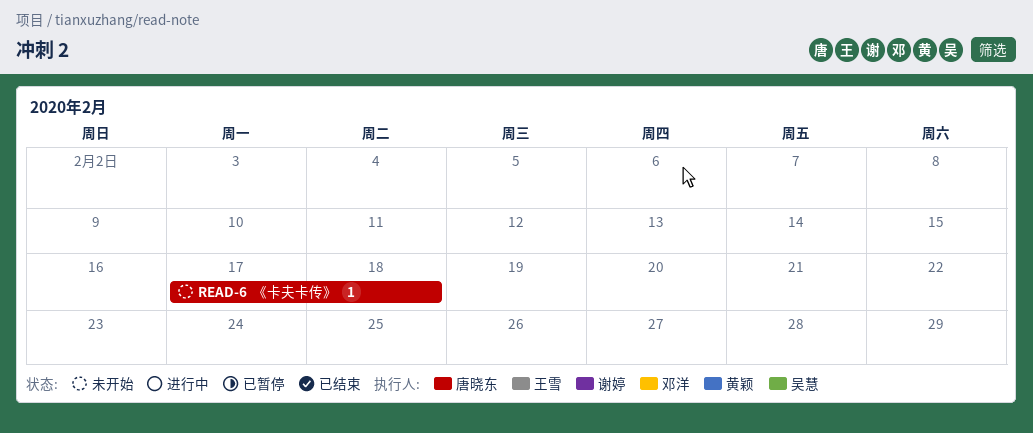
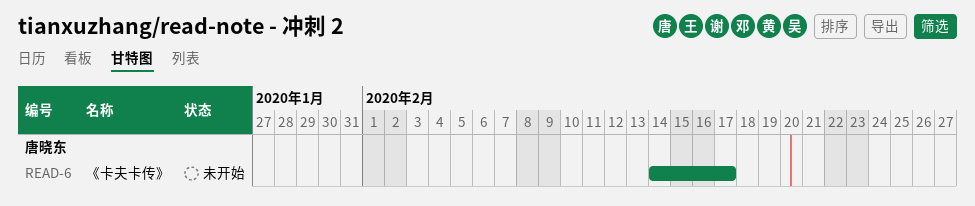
READ-6, start: Feb 17 -> Feb 14
READ-6, due: Feb 18 -> Feb 17

